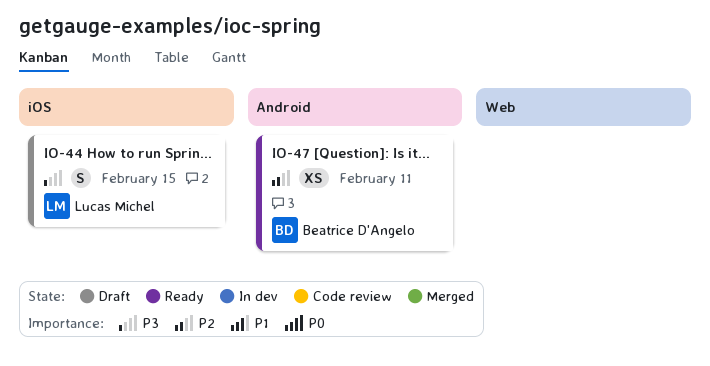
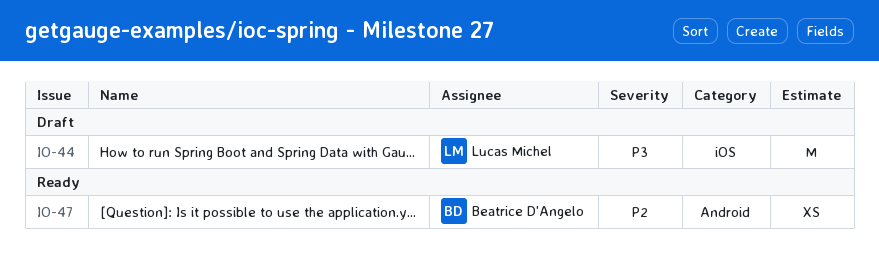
IO-44, estimate: S -> M

